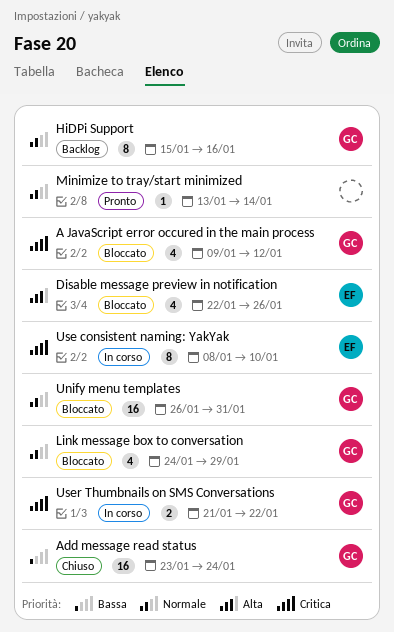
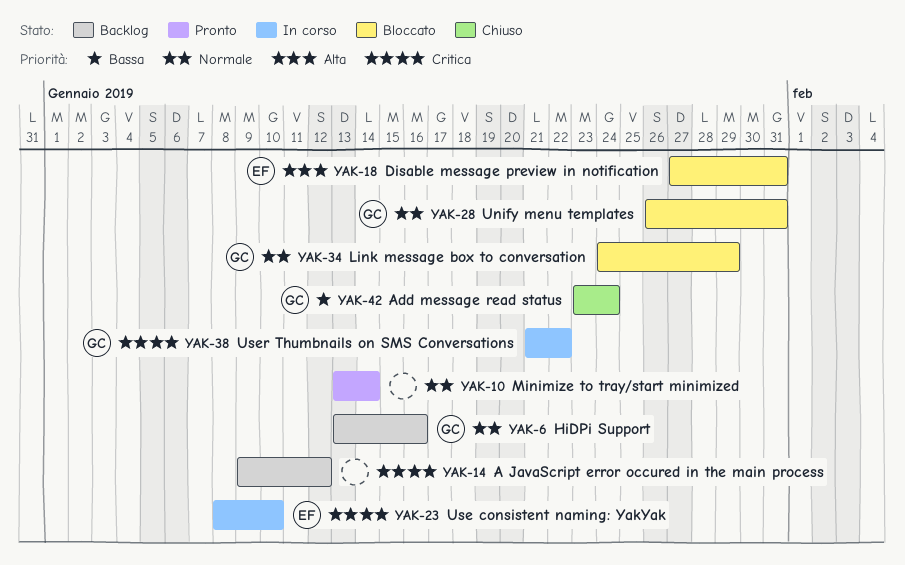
A JavaScript error occured in the main process, status: Bloccato -> Backlog
A JavaScript error occured in the main process, owner: GC -> none
Disable message preview in notification, start: Jan 22 -> Jan 27
Disable message preview in notification, due: Jan 26 -> Jan 31
HiDPi Support, start: Jan 15 -> Jan 13

